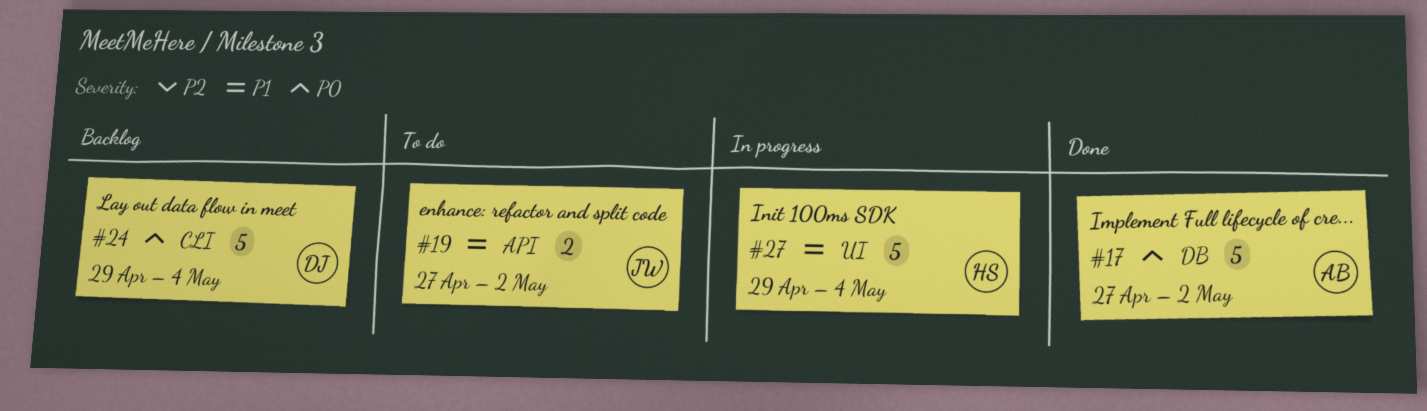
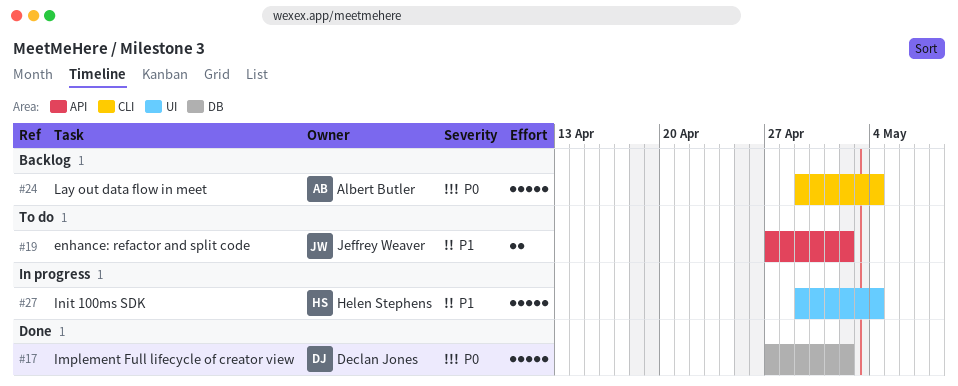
#17, owner: Albert Butler -> Declan Jones
#24, owner: Declan Jones -> Albert Butler

